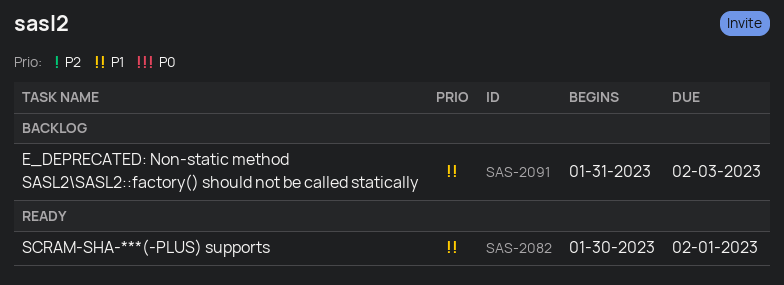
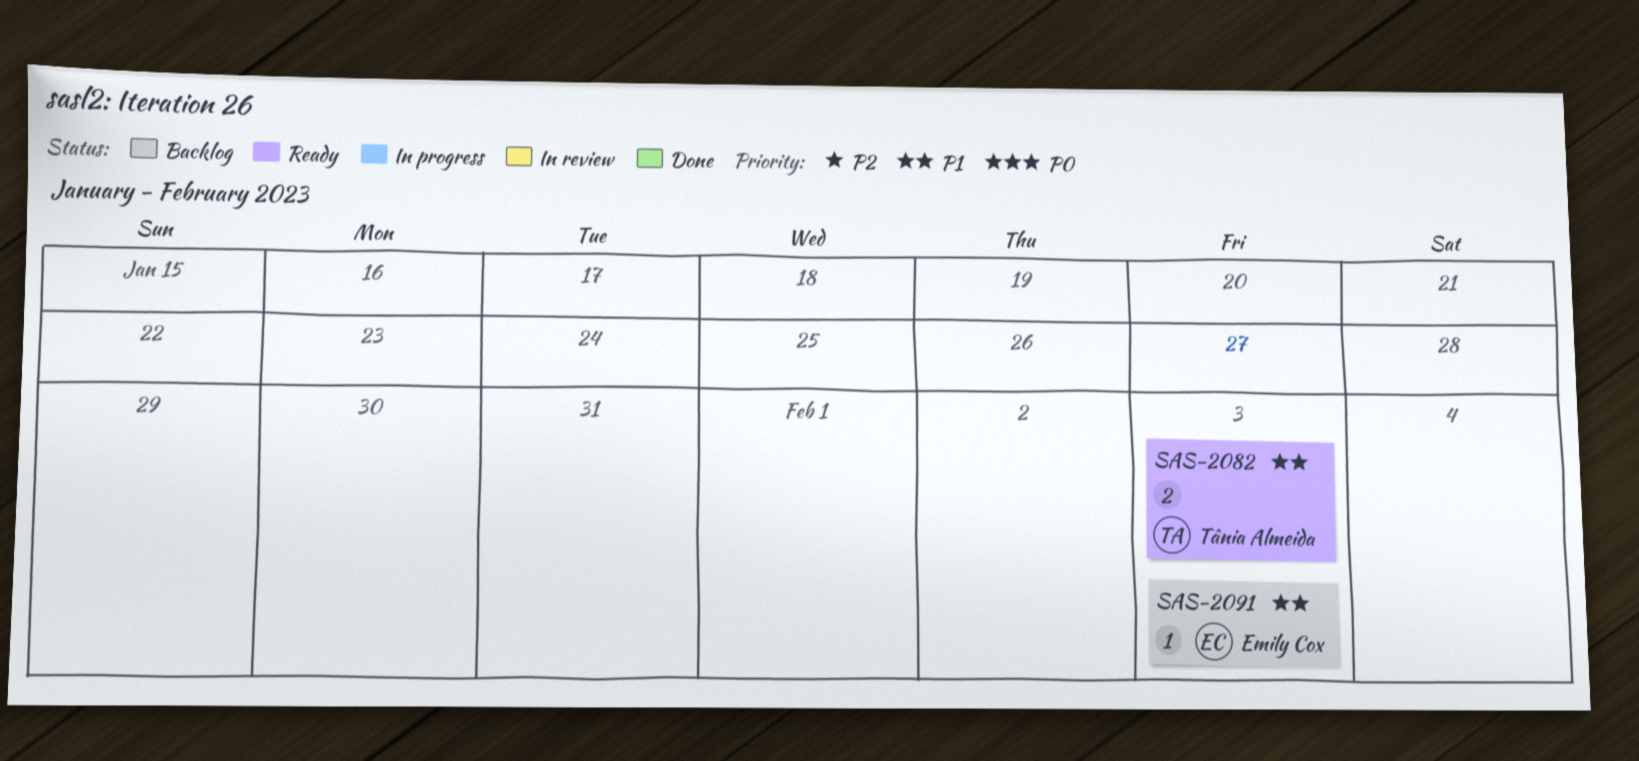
SAS-2082, due: Feb 1 -> Feb 3

